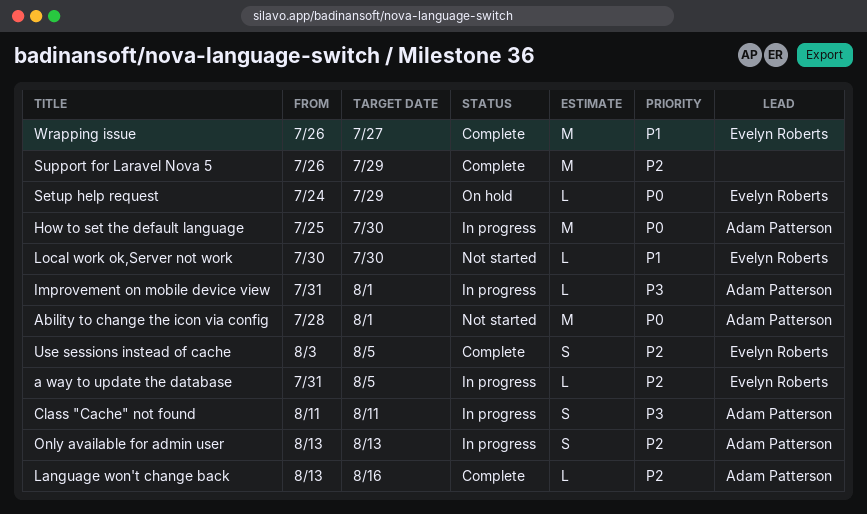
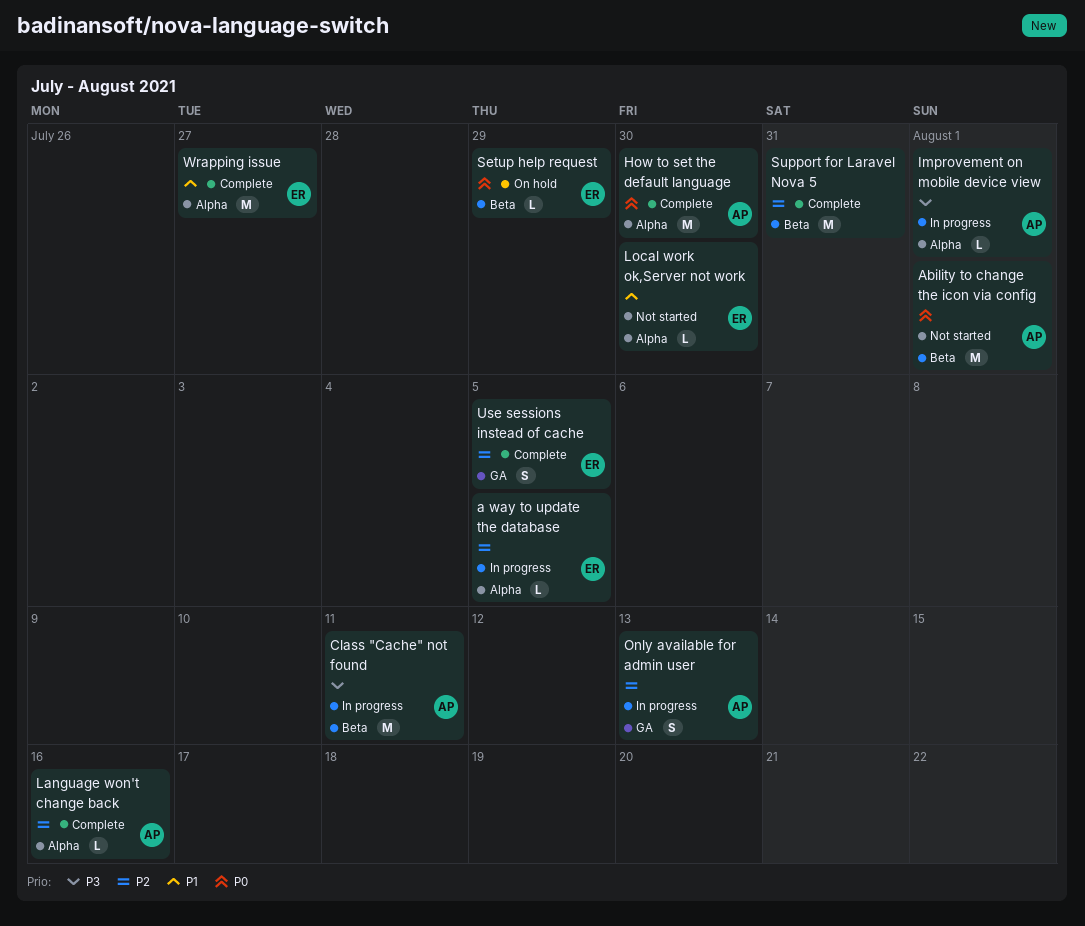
Class "Cache" not found, estimate: S -> M
How to set the default language, status: In progress -> Complete
Support for Laravel Nova 5, due: Jul 29 -> Jul 31

